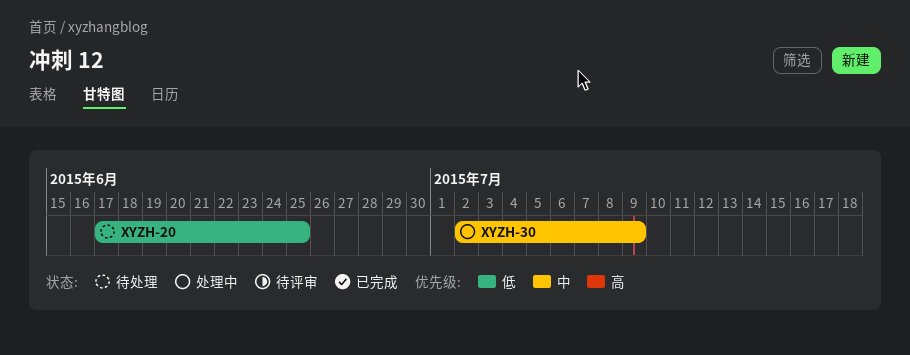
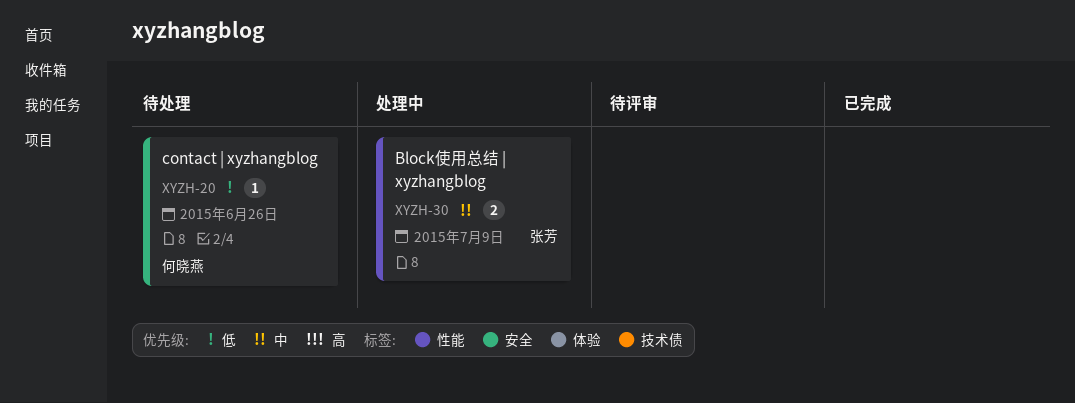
XYZH-20, due: Jun 25 -> Jun 26

